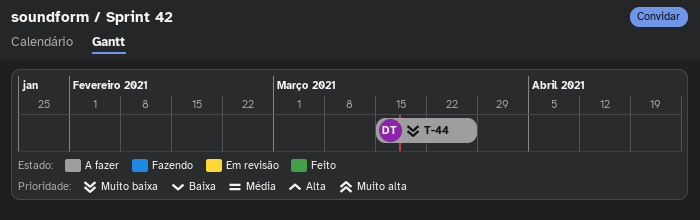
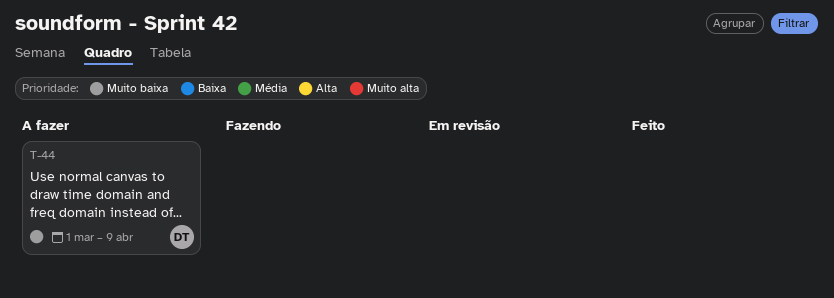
T-44, start: Mar 15 -> Mar 1
T-44, due: Mar 26 -> Apr 9

